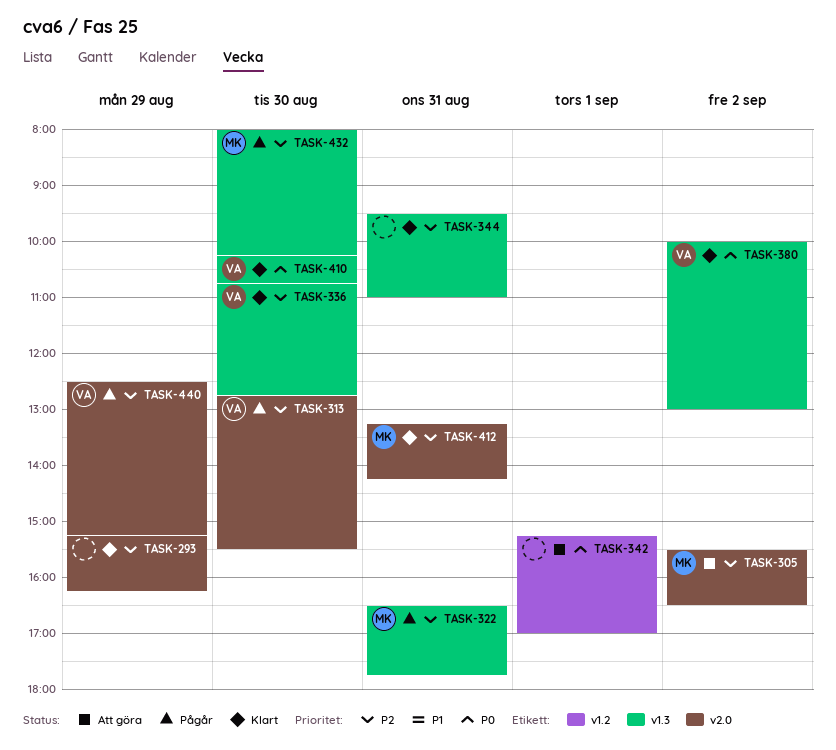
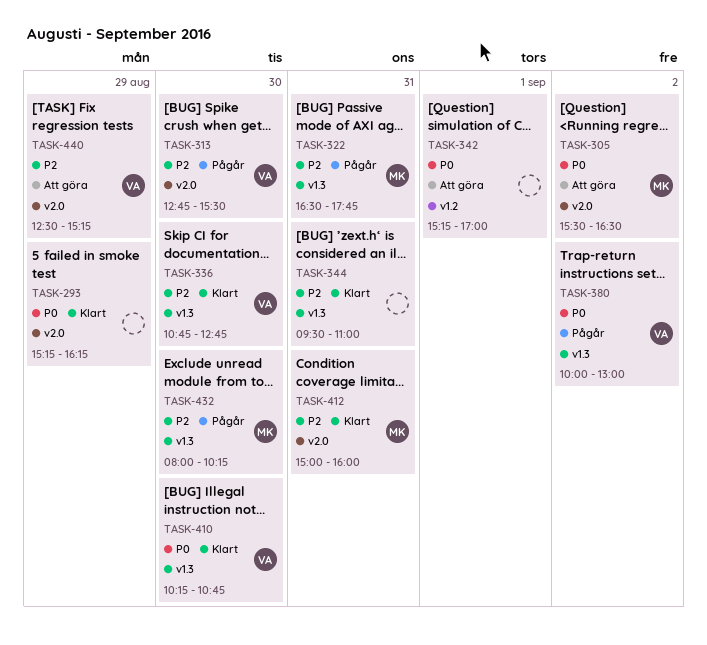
TASK-293, priority: P2 -> P0
TASK-305, priority: P2 -> P0
TASK-380, status: Klart -> Pågår
TASK-412, begins: 13:15 -> 15:00
TASK-412, ends: 14:15 -> 16:00
TASK-440, status: Pågår -> Att göra

